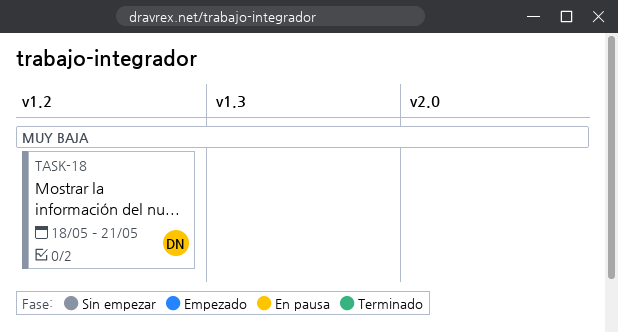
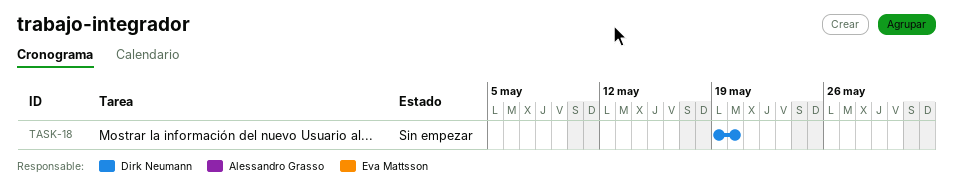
TASK-18, start: May 18 -> May 19
TASK-18, due: May 21 -> May 20

